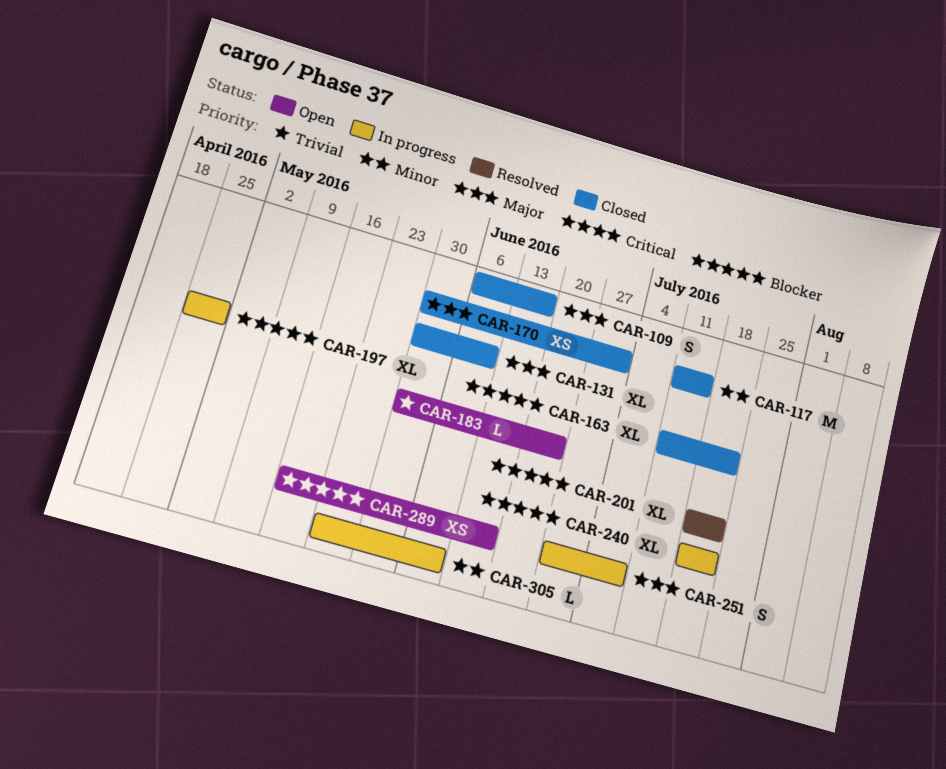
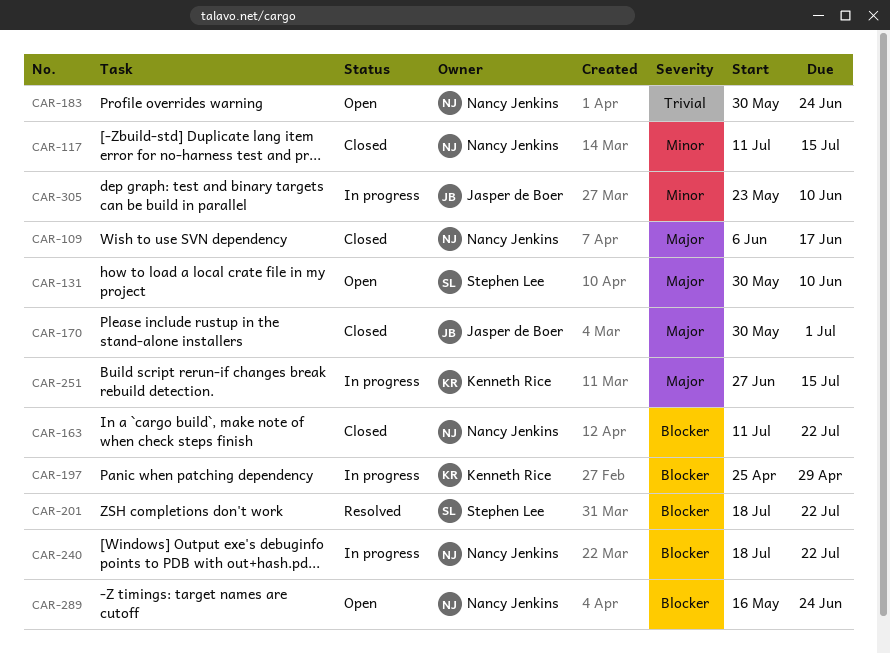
CAR-131, status: Closed -> Open
CAR-251, due: Jul 8 -> Jul 15
CAR-289, due: Jun 17 -> Jun 24

